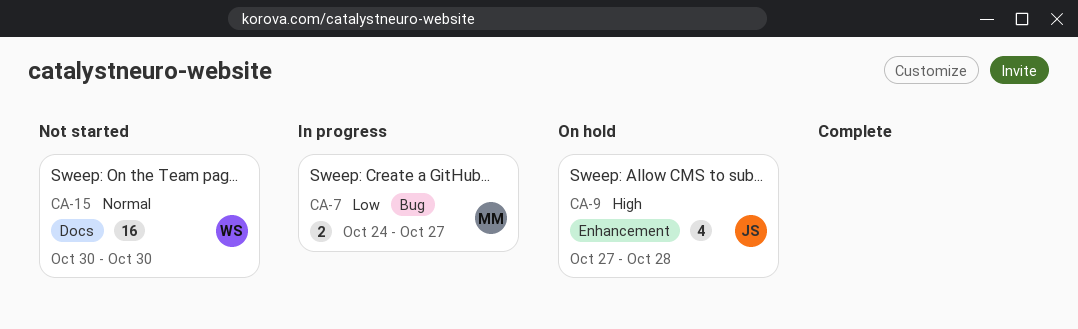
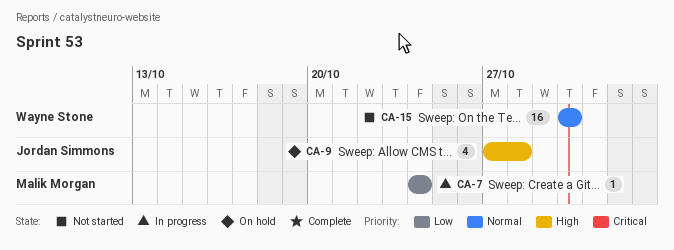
CA-7, estimate: 2 -> 1
CA-7, due: Oct 27 -> Oct 24

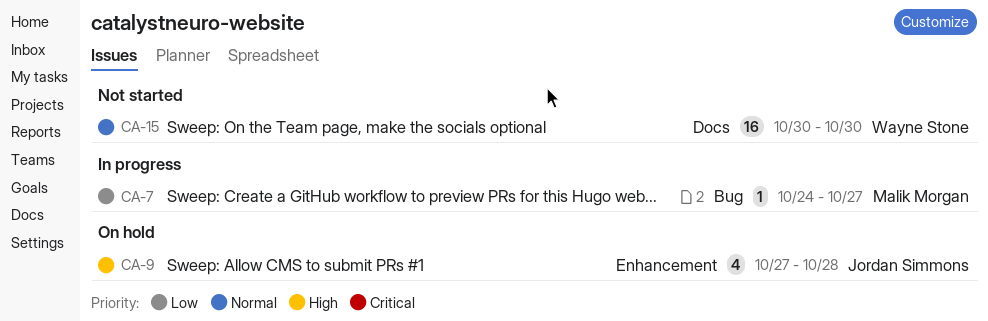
CA-7, due: Oct 24 -> Oct 27

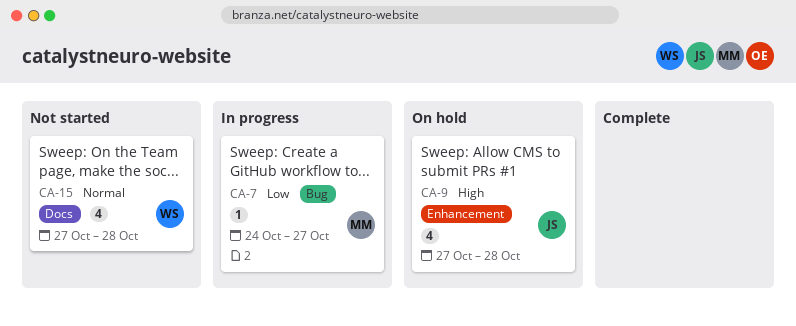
CA-15, estimate: 16 -> 4
CA-15, start: Oct 30 -> Oct 27
CA-15, due: Oct 30 -> Oct 28

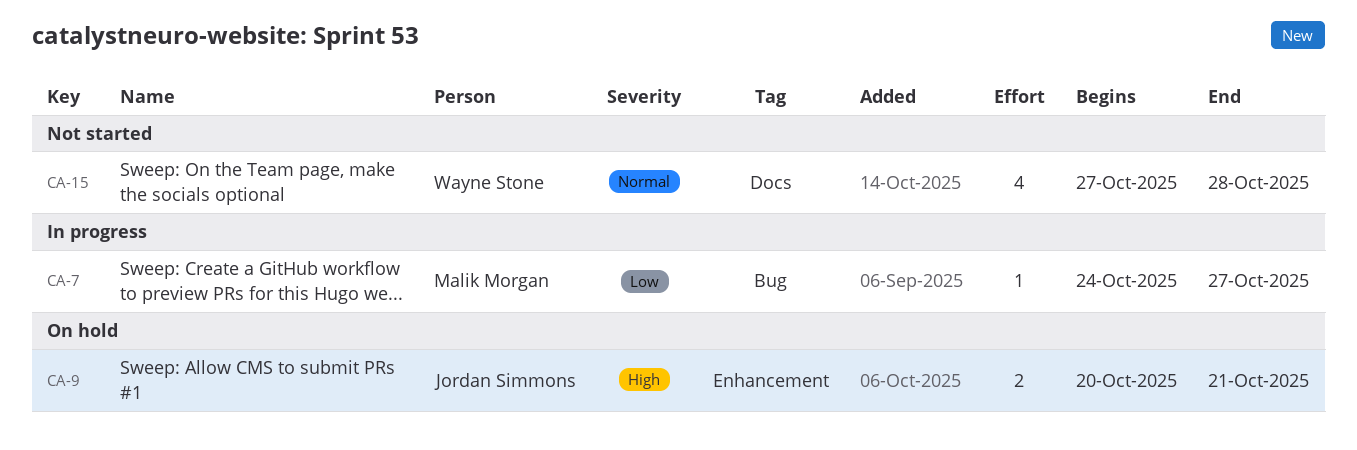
CA-9, estimate: 4 -> 2
CA-9, start: Oct 27 -> Oct 20
CA-9, due: Oct 28 -> Oct 21

